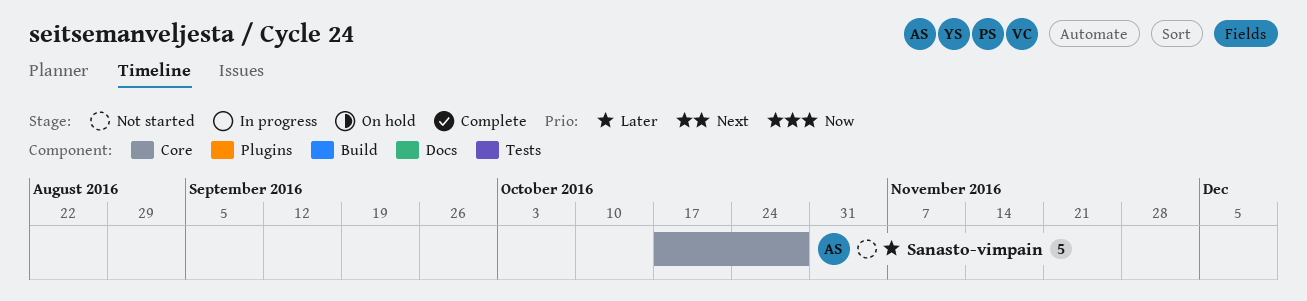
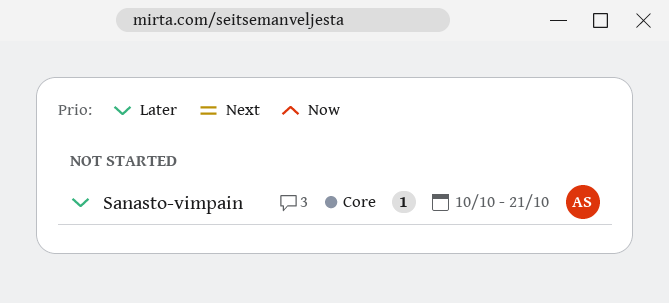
Sanasto-vimpain, estimate: 5 -> 1
Sanasto-vimpain, start: Oct 17 -> Oct 10
Sanasto-vimpain, due: Oct 28 -> Oct 21

